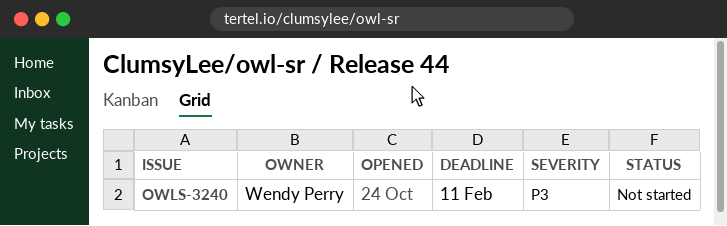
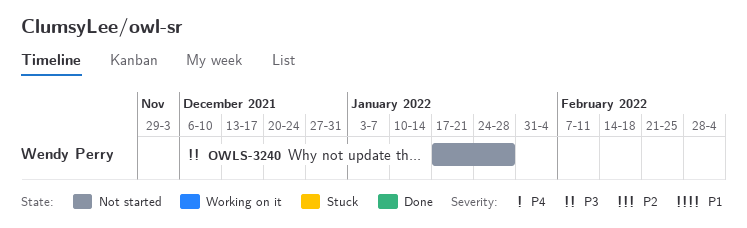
OWLS-3240, due: Feb 11 -> Jan 28

